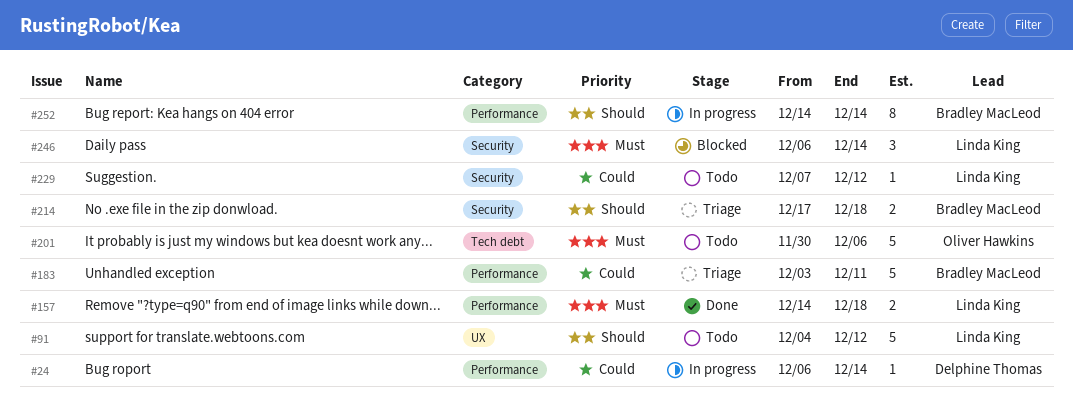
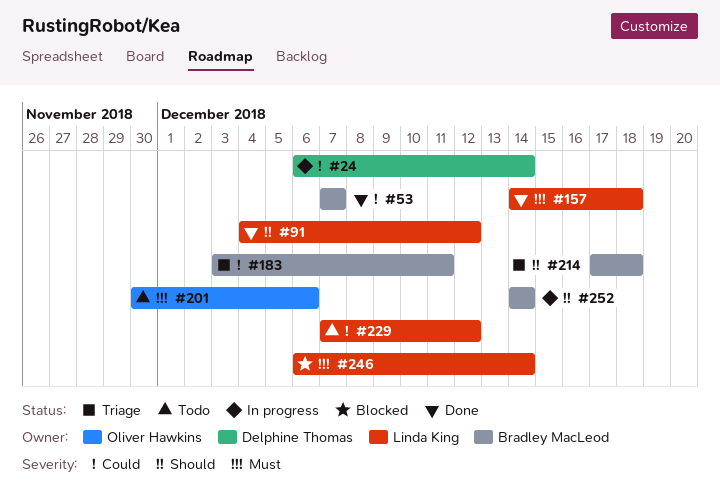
#53: none -> present
#91, status: Todo -> Done

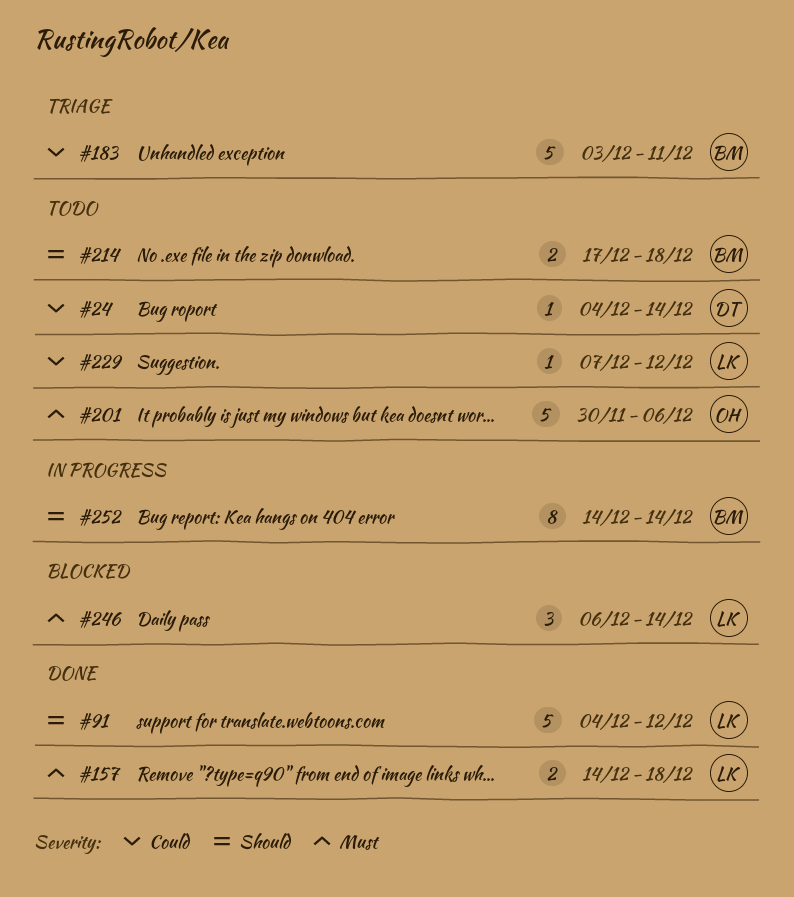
#24, status: In progress -> Todo
#24, start: Dec 6 -> Dec 4
#53: present -> none
#214, status: Triage -> Todo

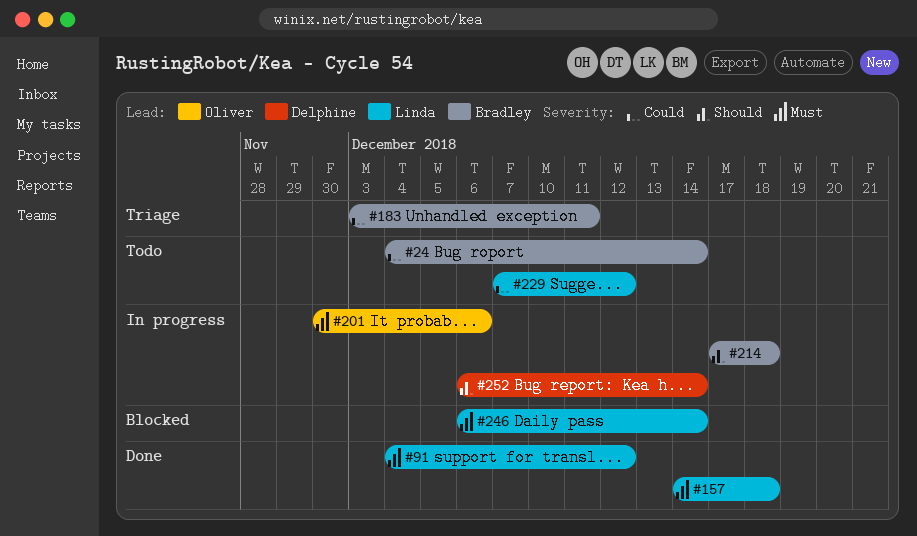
#24, owner: Delphine -> Bradley
#91, priority: Should -> Must
#201, status: Todo -> In progress
#214, status: Todo -> In progress
#252, owner: Bradley -> Delphine
#252, start: Dec 14 -> Dec 6

